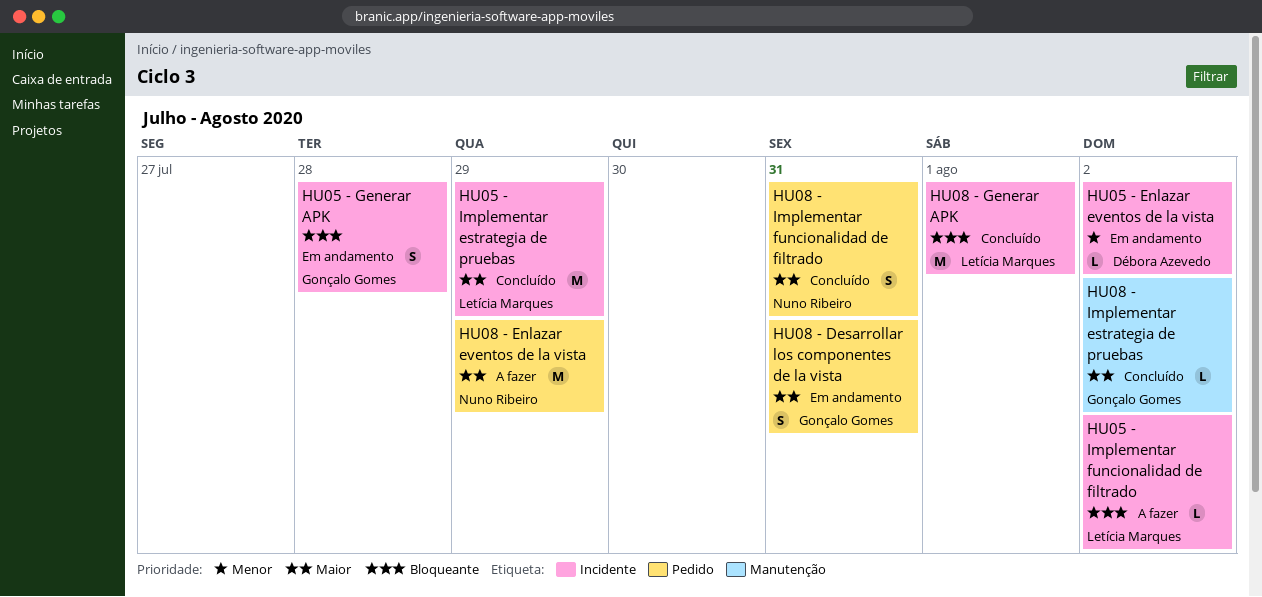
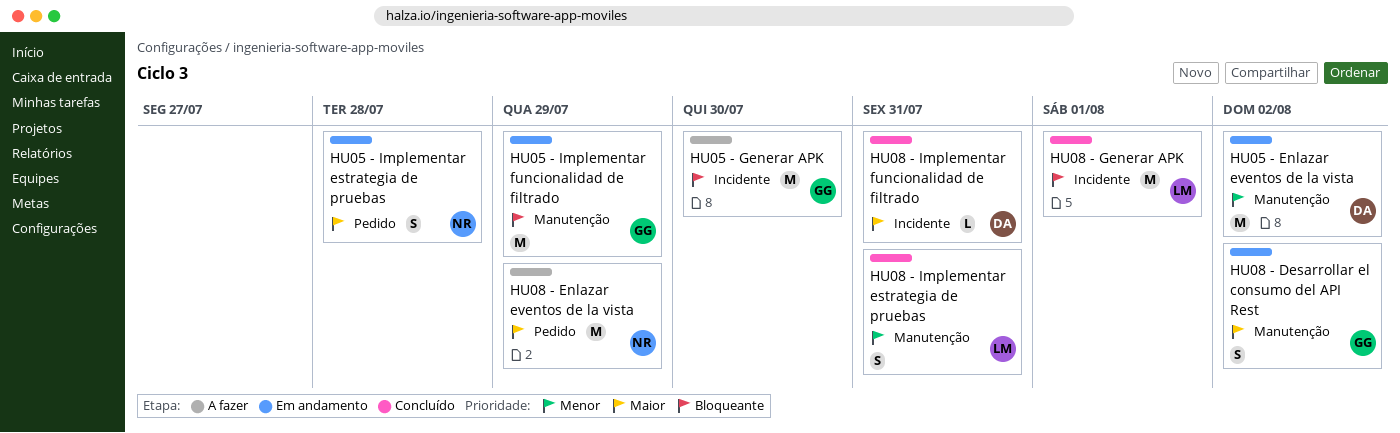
HU05 - Enlazar eventos de la vista, label: Incidente -> Manutenção
HU05 - Enlazar eventos de la vista, estimate: L -> M
HU05 - Generar APK, status: Em andamento -> A fazer
HU05 - Generar APK, estimate: S -> M
HU05 - Generar APK, due: Jul 28 -> Jul 30
HU05 - Implementar estrategia de pruebas, status: Concluído -> Em andamento
HU05 - Implementar estrategia de pruebas, owner: Letícia Marques -> Nuno Ribeiro
HU05 - Implementar estrategia de pruebas, label: Incidente -> Pedido
HU05 - Implementar estrategia de pruebas, estimate: M -> S
HU05 - Implementar estrategia de pruebas, due: Jul 29 -> Jul 28
HU05 - Implementar funcionalidad de filtrado, status: A fazer -> Em andamento
HU05 - Implementar funcionalidad de filtrado, owner: Letícia Marques -> Gonçalo Gomes
HU05 - Implementar funcionalidad de filtrado, label: Incidente -> Manutenção
HU05 - Implementar funcionalidad de filtrado, estimate: L -> M
HU05 - Implementar funcionalidad de filtrado, due: Aug 2 -> Jul 29
HU08 - Desarrollar el consumo del API Rest: none -> present
HU08 - Desarrollar los componentes de la vista: present -> none
HU08 - Implementar estrategia de pruebas, owner: Gonçalo Gomes -> Letícia Marques
HU08 - Implementar estrategia de pruebas, priority: Maior -> Menor
HU08 - Implementar estrategia de pruebas, estimate: L -> S
HU08 - Implementar estrategia de pruebas, due: Aug 2 -> Jul 31
HU08 - Implementar funcionalidad de filtrado, owner: Nuno Ribeiro -> Débora Azevedo
HU08 - Implementar funcionalidad de filtrado, label: Pedido -> Incidente
HU08 - Implementar funcionalidad de filtrado, estimate: S -> L

